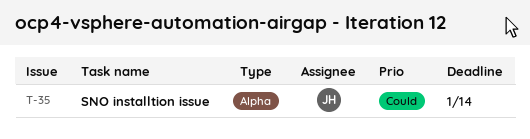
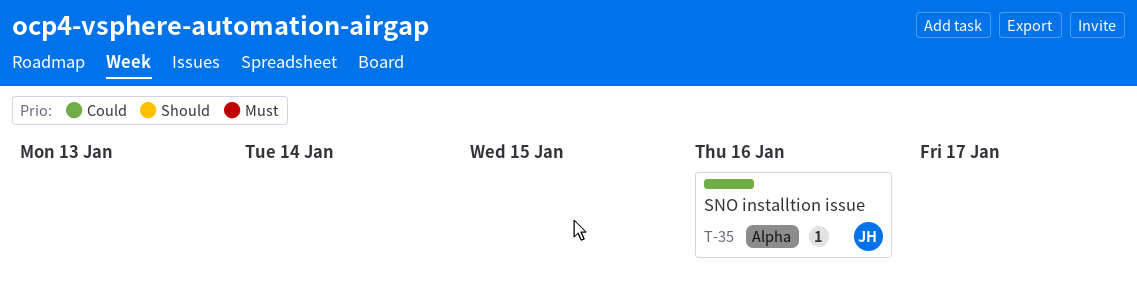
T-35, due: Jan 14 -> Jan 16

